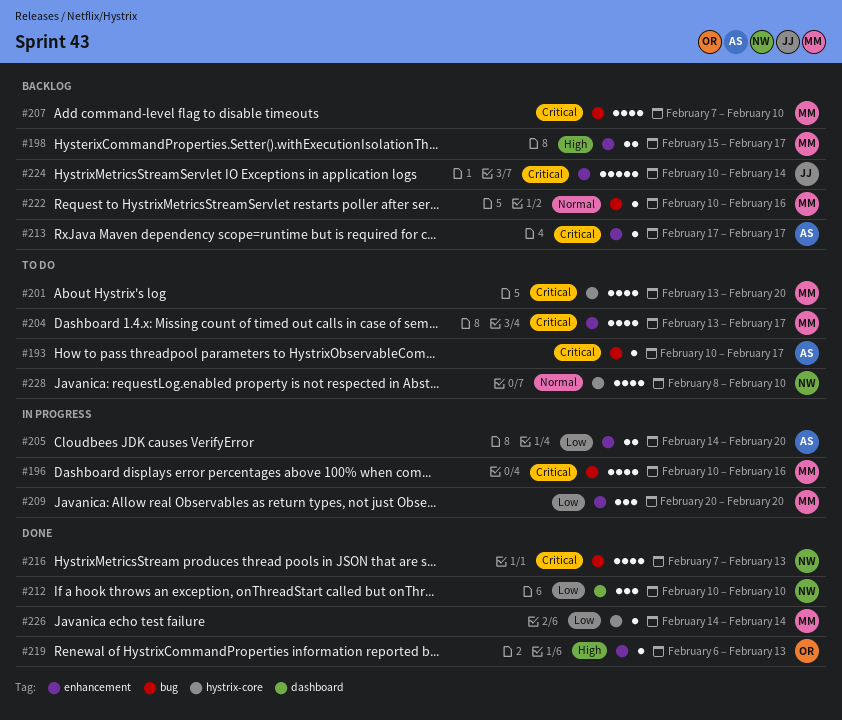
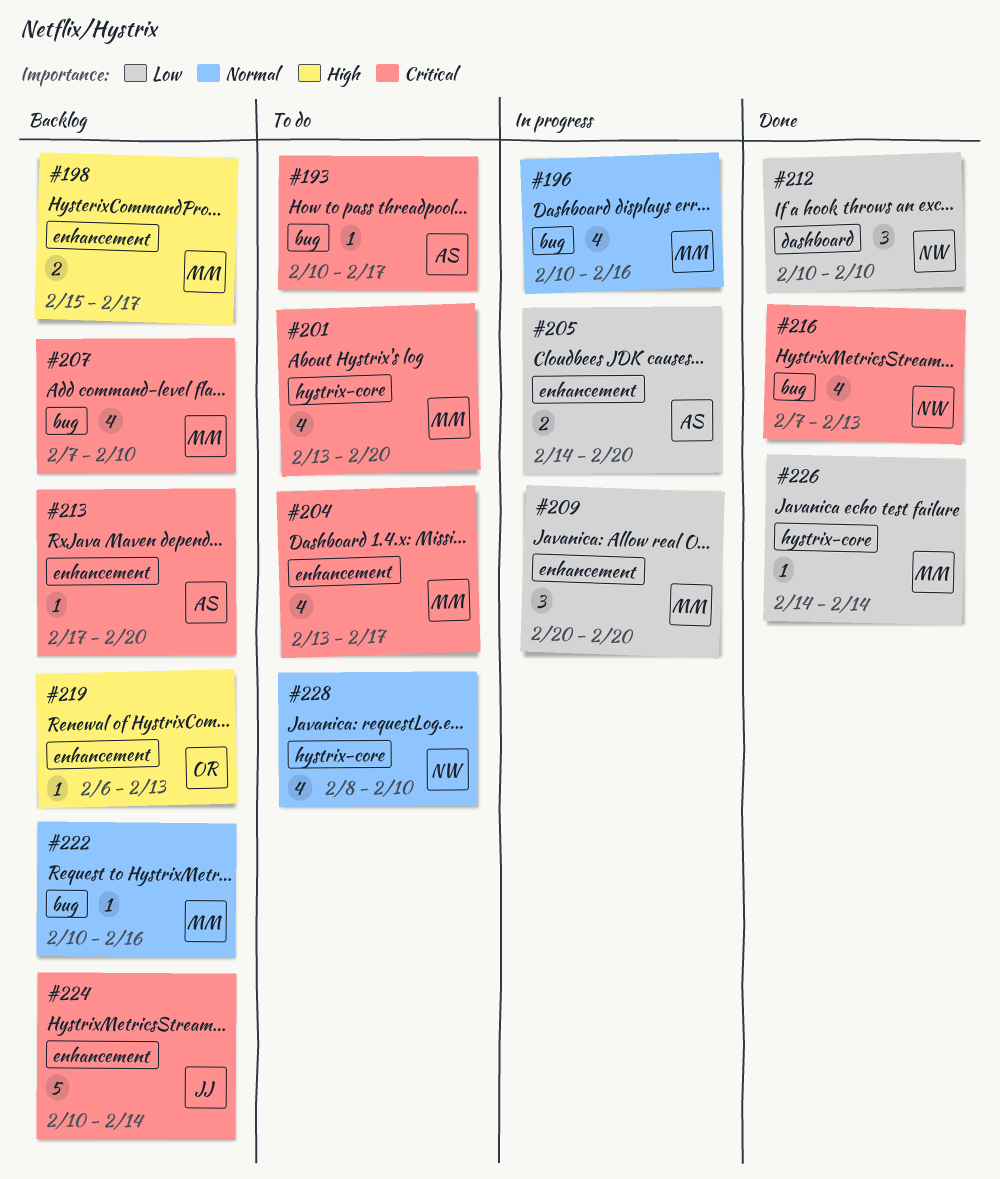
#196, priority: Critical -> Normal
#213, due: Feb 17 -> Feb 20
#219, status: Done -> Backlog

